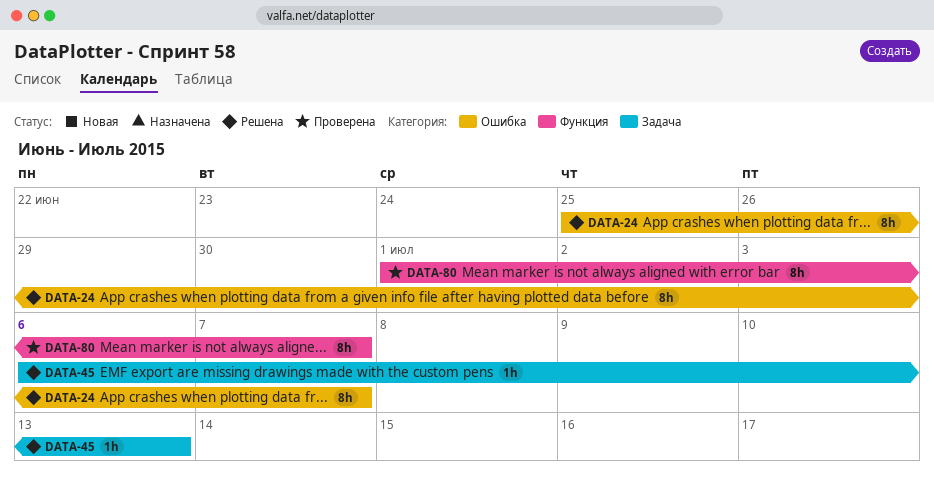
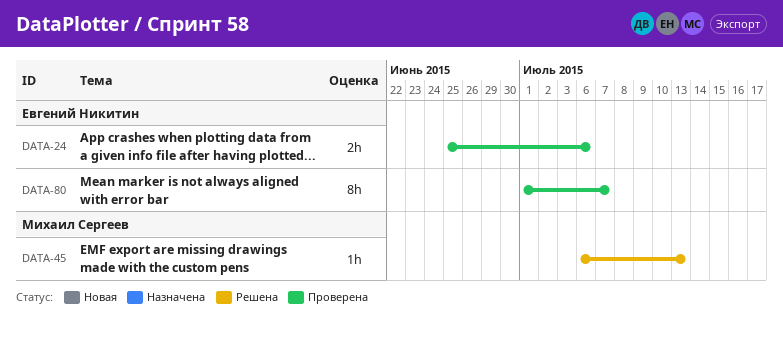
DATA-24, status: Решена -> Проверена
DATA-24, estimate: 8h -> 2h
DATA-24, due: Jul 7 -> Jul 6

